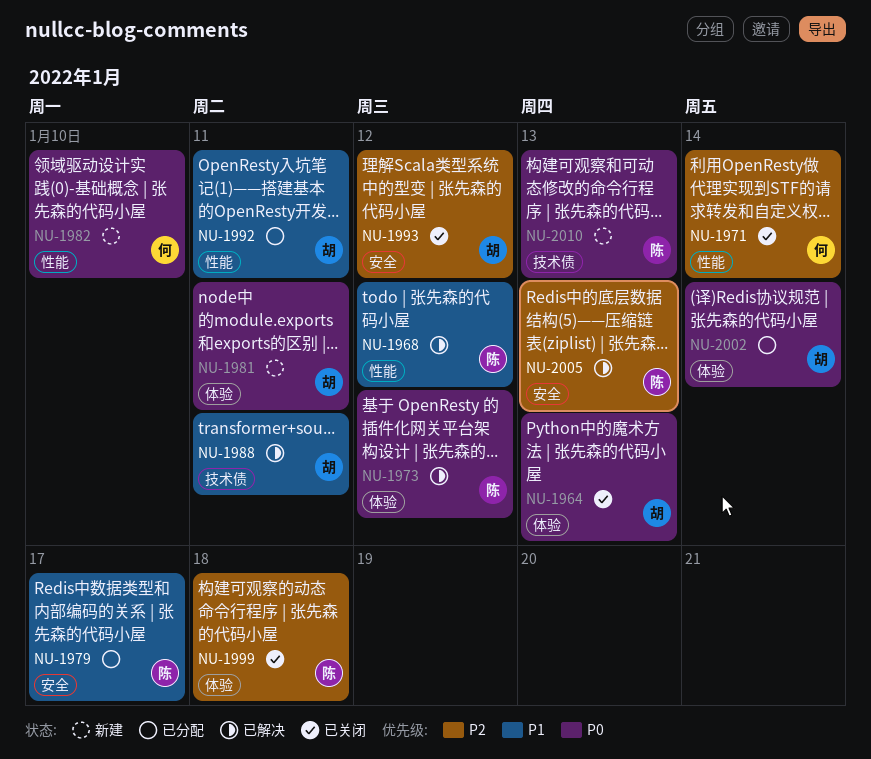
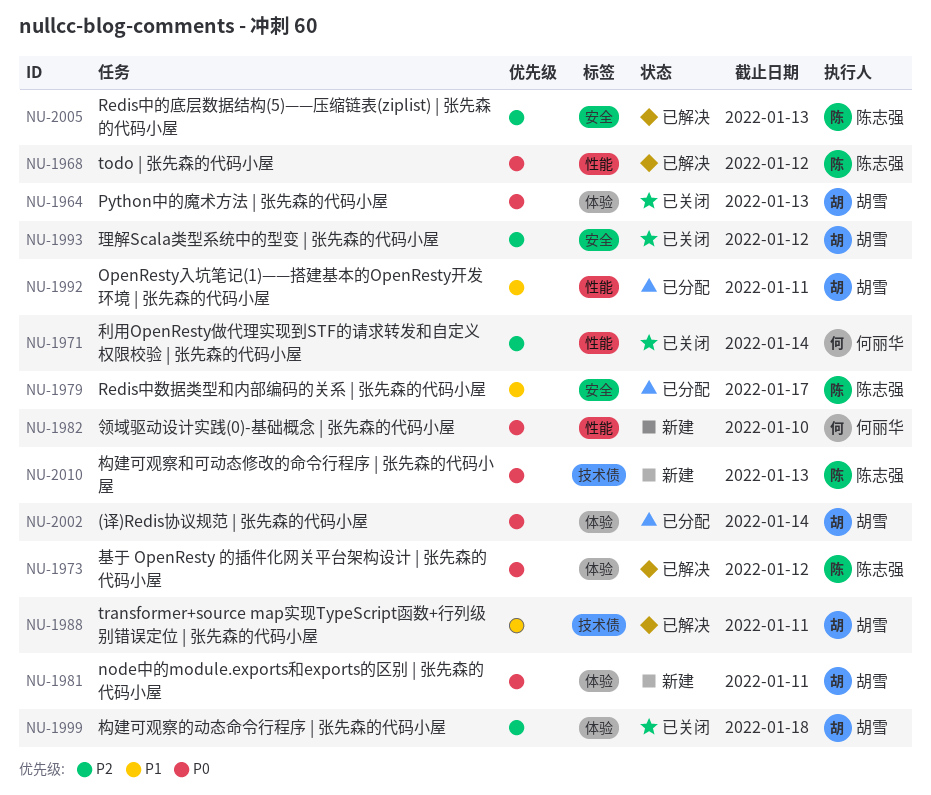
NU-1968, priority: P1 -> P0
NU-1999, owner: 陈志强 -> 胡雪

